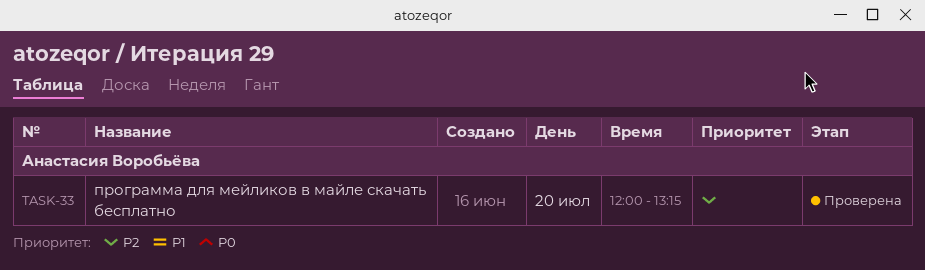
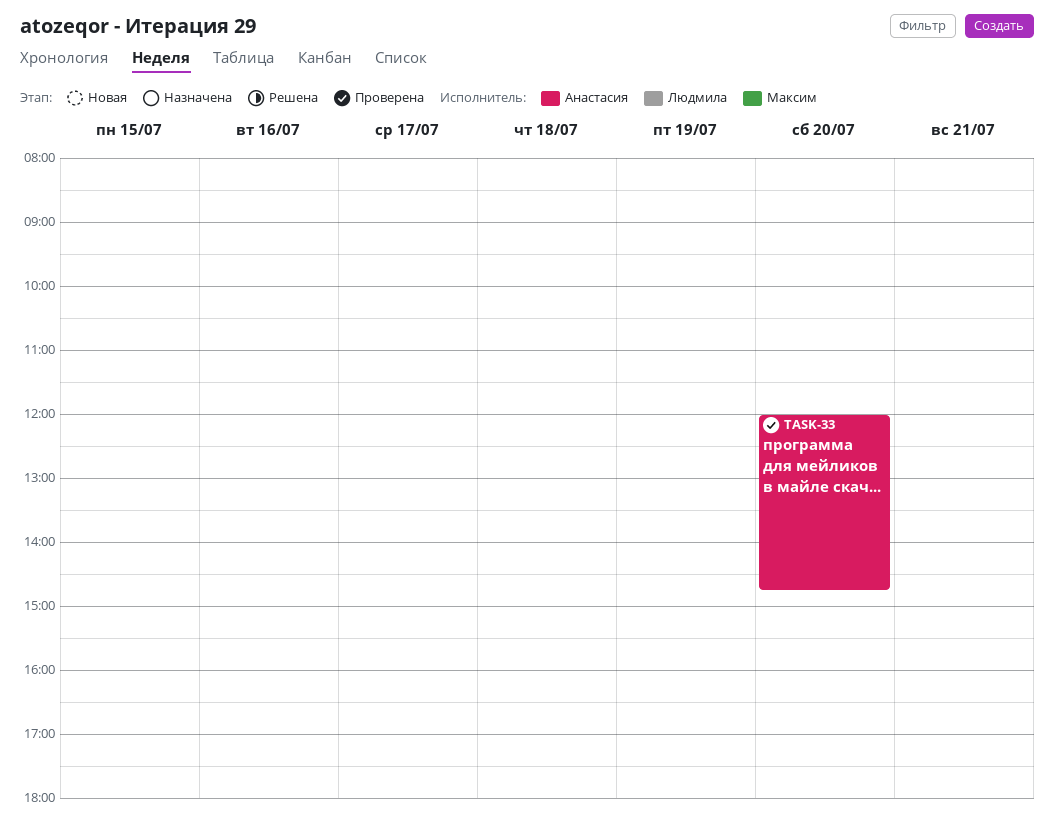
TASK-33, ends: 13:15 -> 14:45

